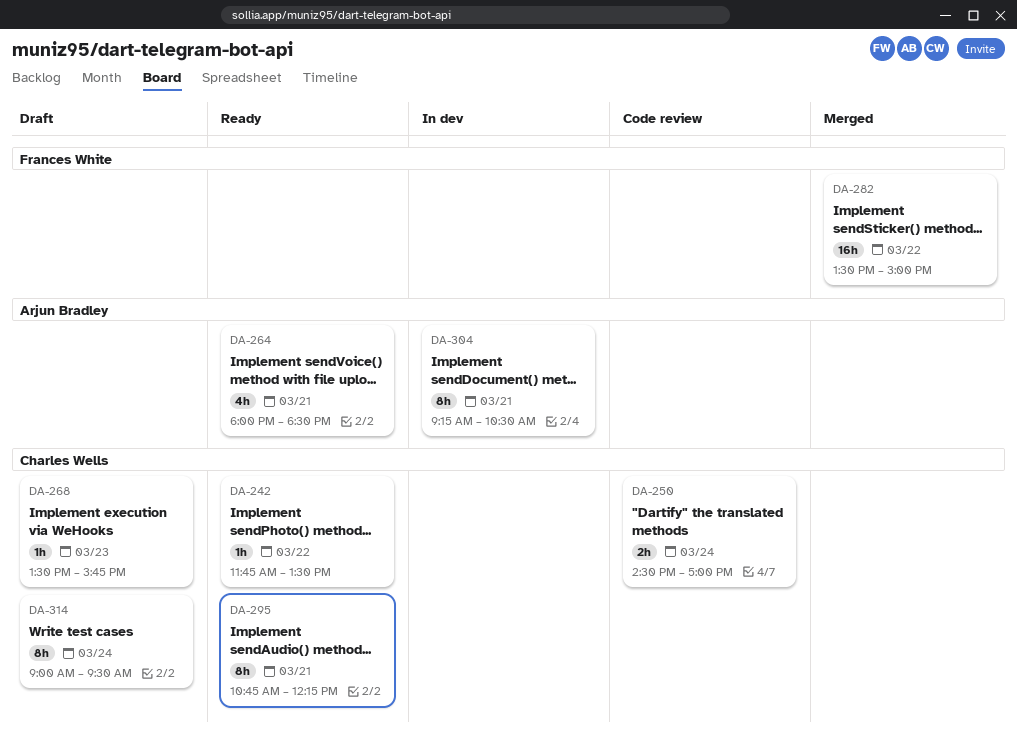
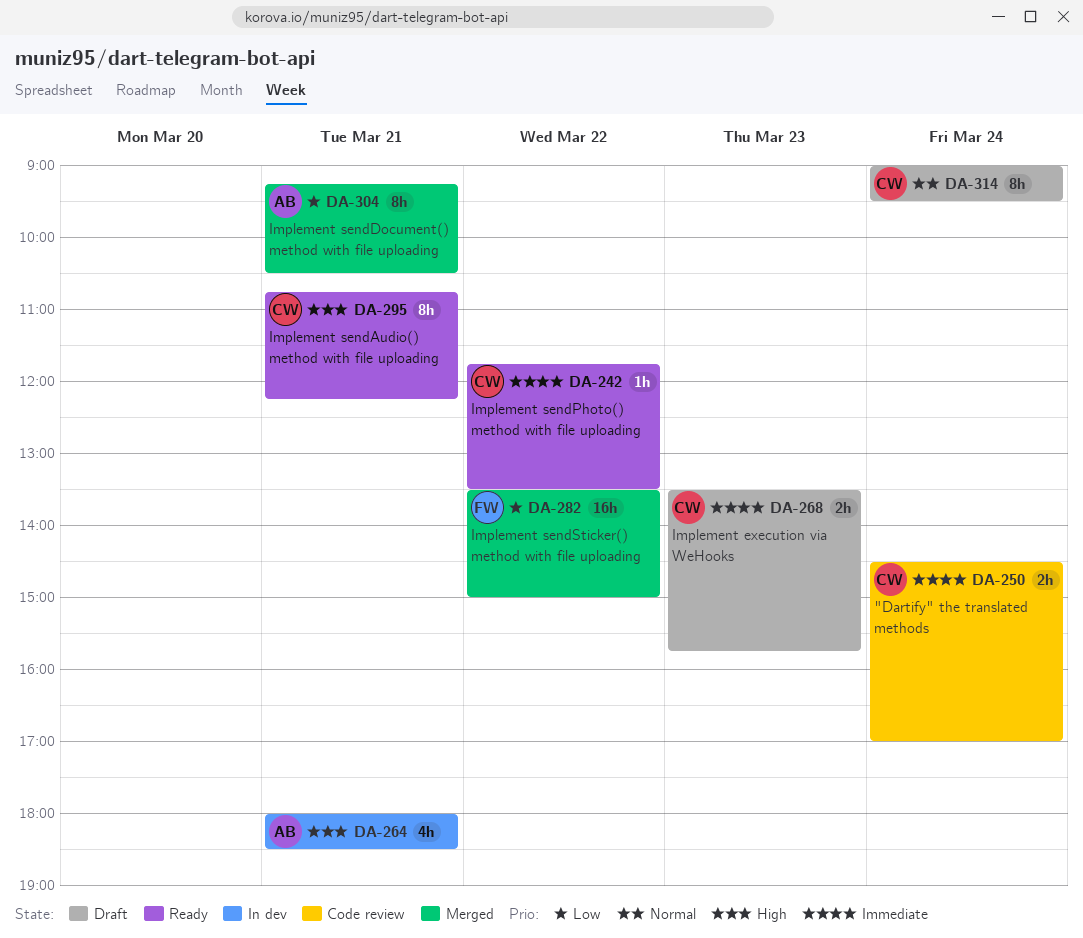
DA-264, status: Ready -> In dev
DA-268, estimate: 1h -> 2h
DA-304, status: In dev -> Merged

